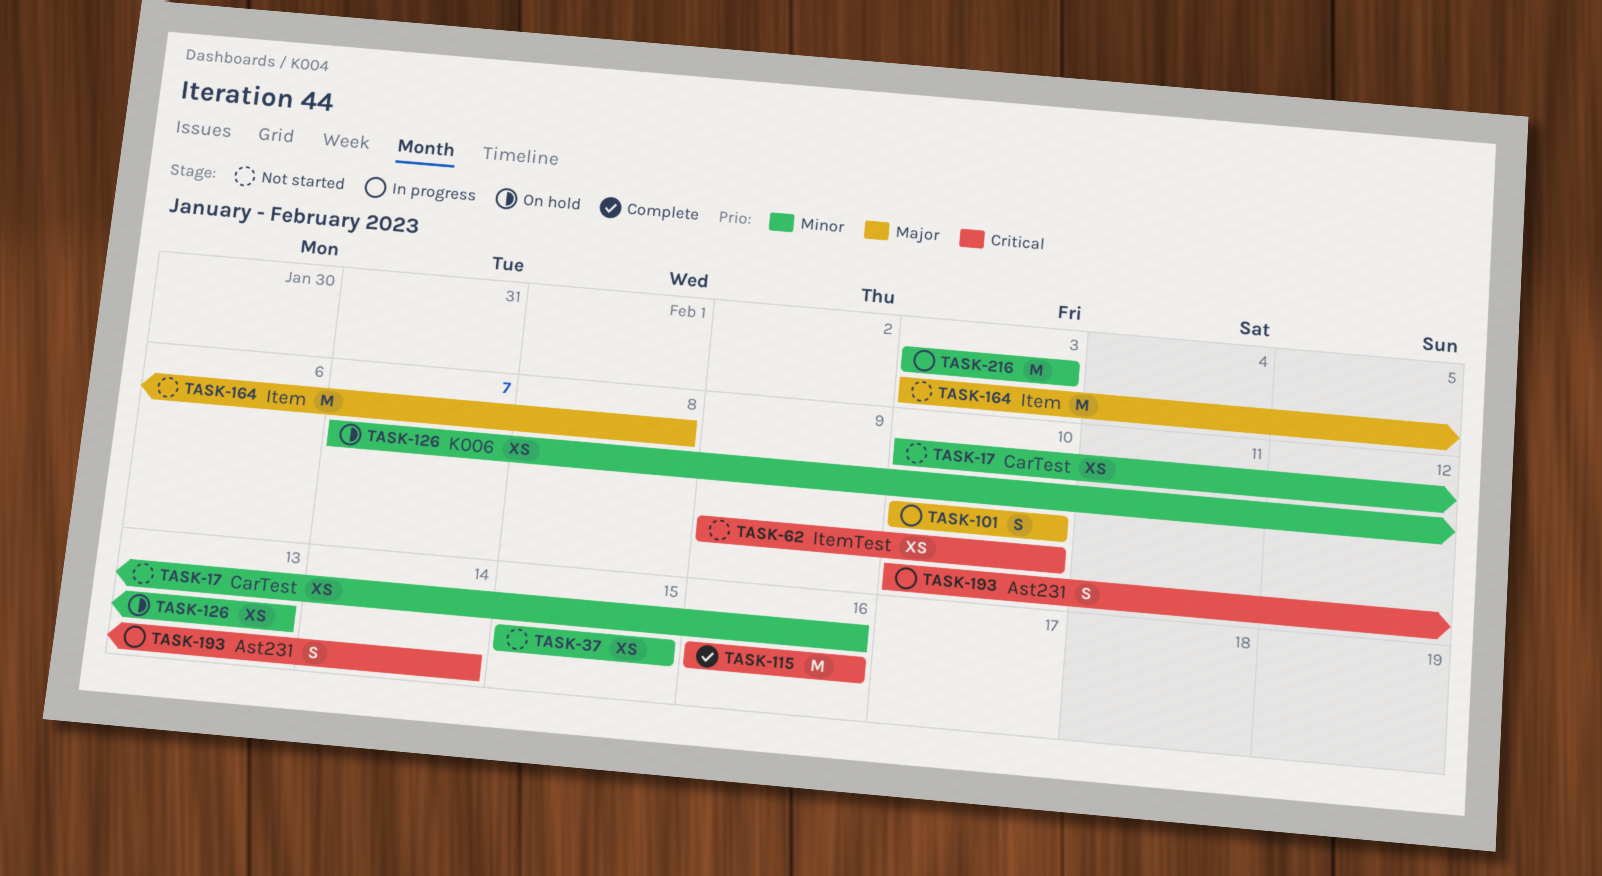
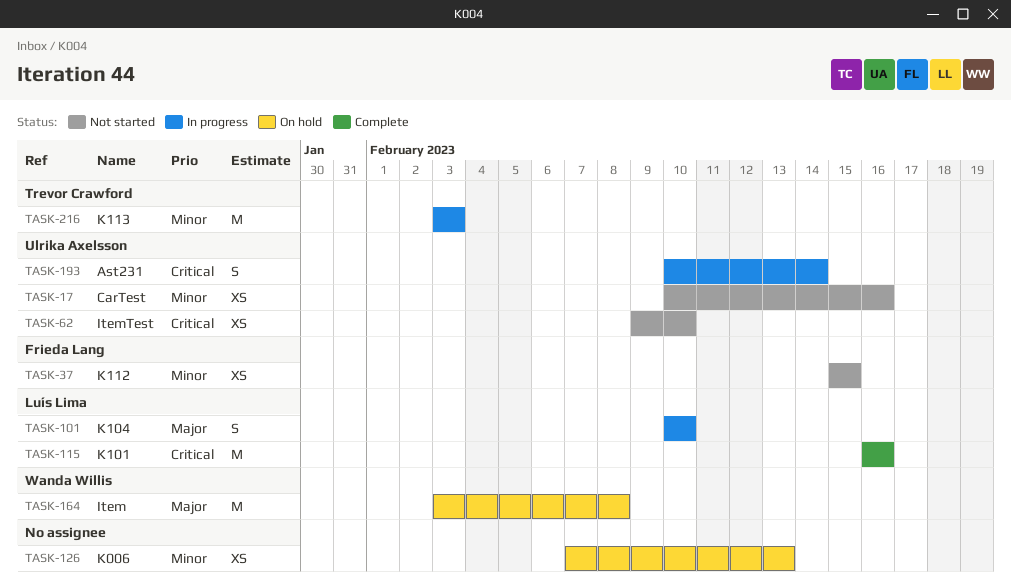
TASK-164, status: Not started -> On hold

